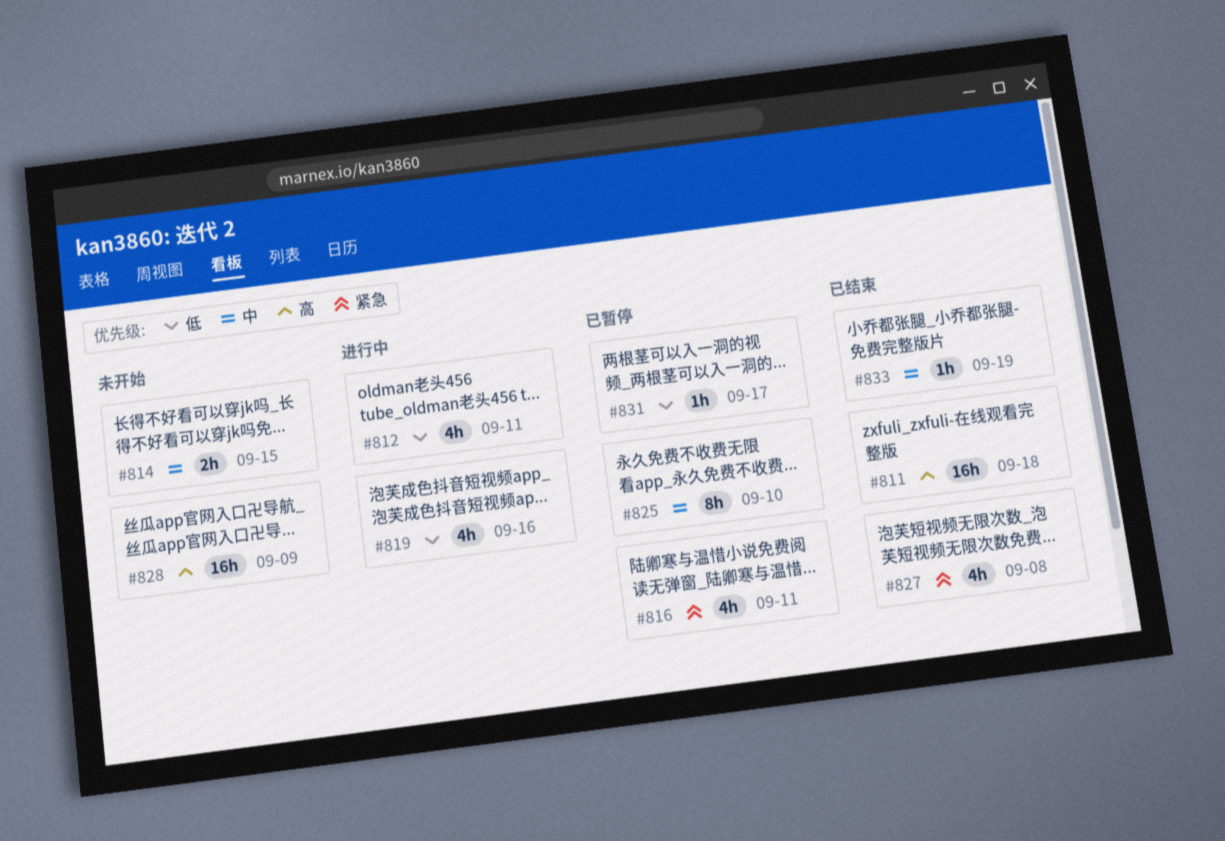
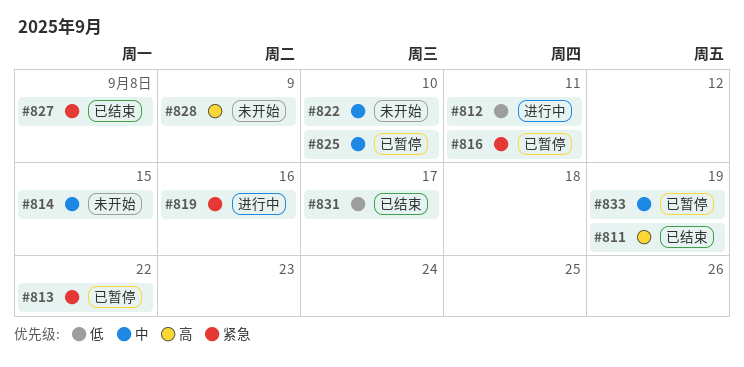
#811, due: Sep 18 -> Sep 19
#813: none -> present
#819, priority: 低 -> 紧急
#822: none -> present
#831, status: 已暂停 -> 已结束
#833, status: 已结束 -> 已暂停

